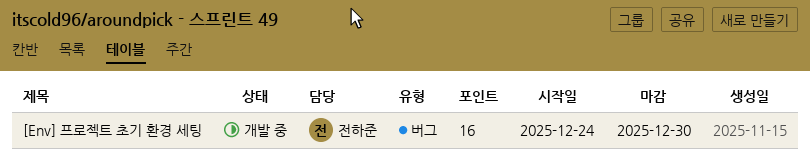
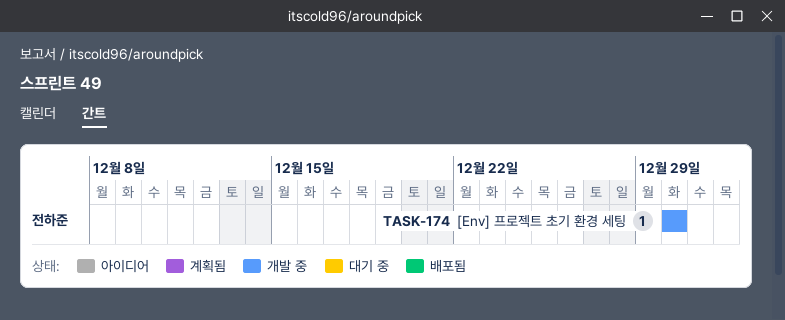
[Env] 프로젝트 초기 환경 세팅, estimate: 16 -> 1
[Env] 프로젝트 초기 환경 세팅, start: Dec 24 -> Dec 30

